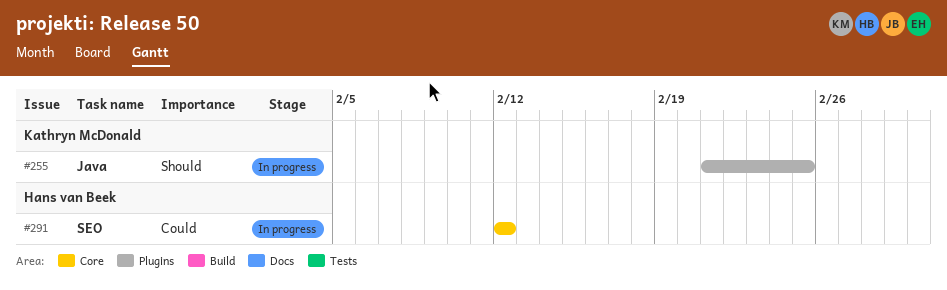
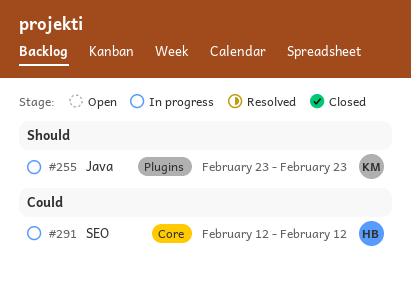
#255, start: Feb 21 -> Feb 23
#255, due: Feb 25 -> Feb 23

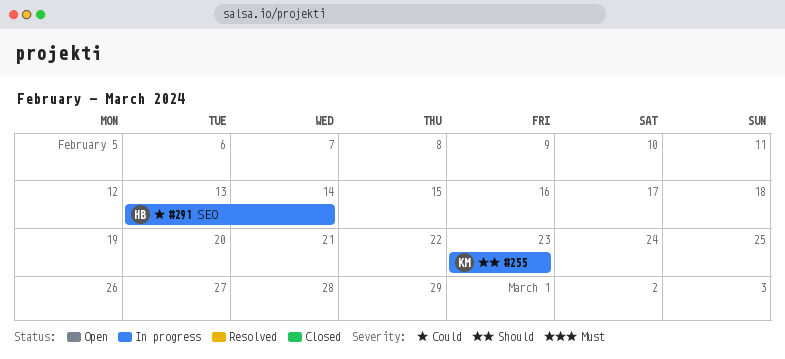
#291, start: Feb 12 -> Feb 13
#291, due: Feb 12 -> Feb 14

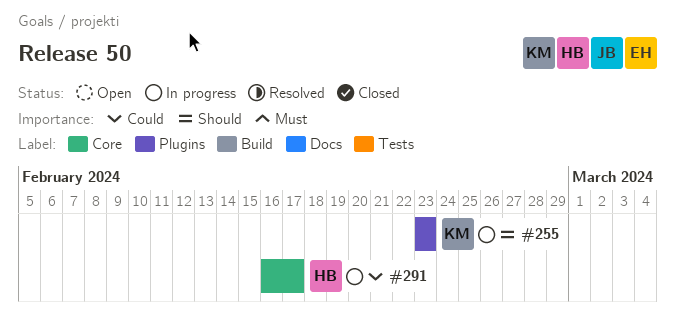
#291, start: Feb 13 -> Feb 16
#291, due: Feb 14 -> Feb 17

